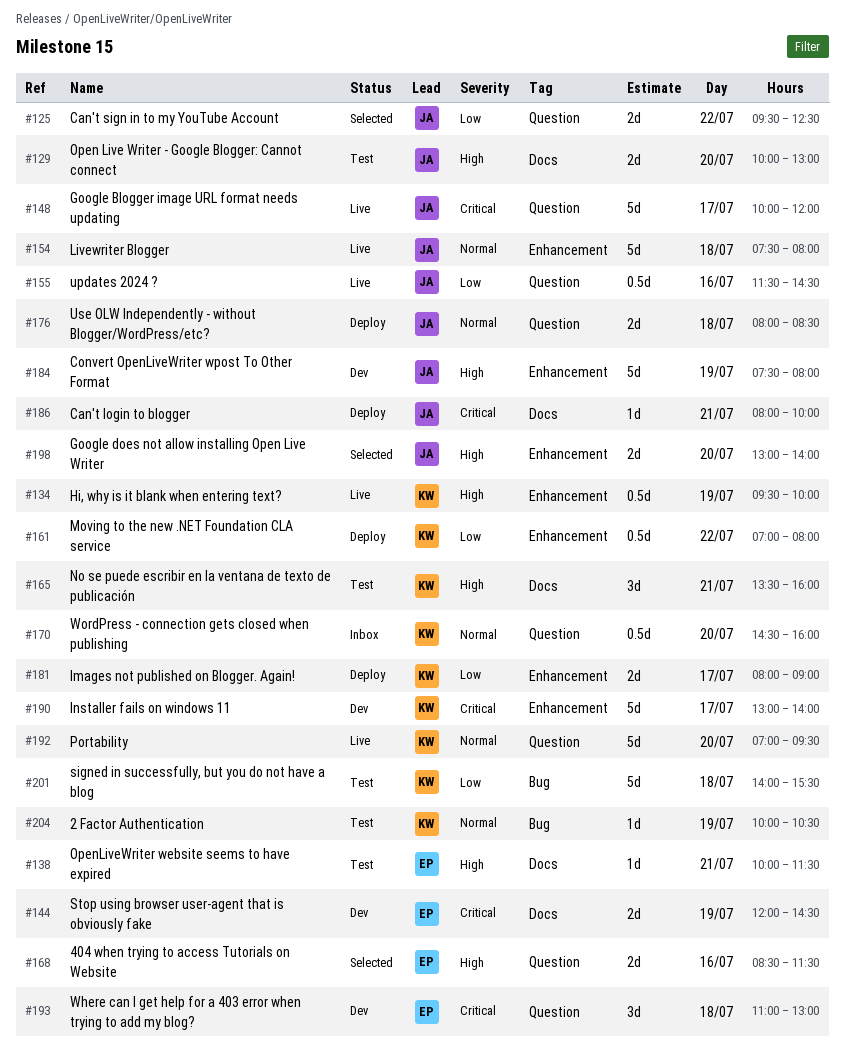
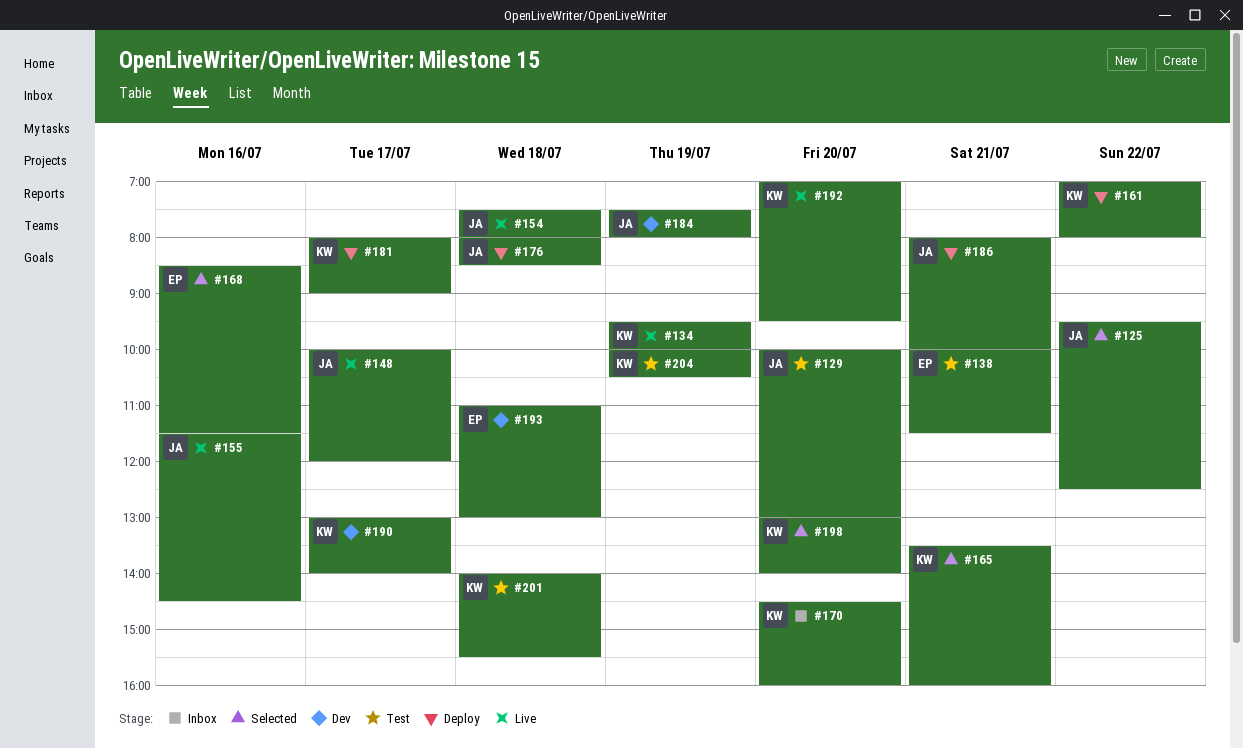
#144: present -> none
#165, status: Test -> Selected
#198, owner: JA -> KW

